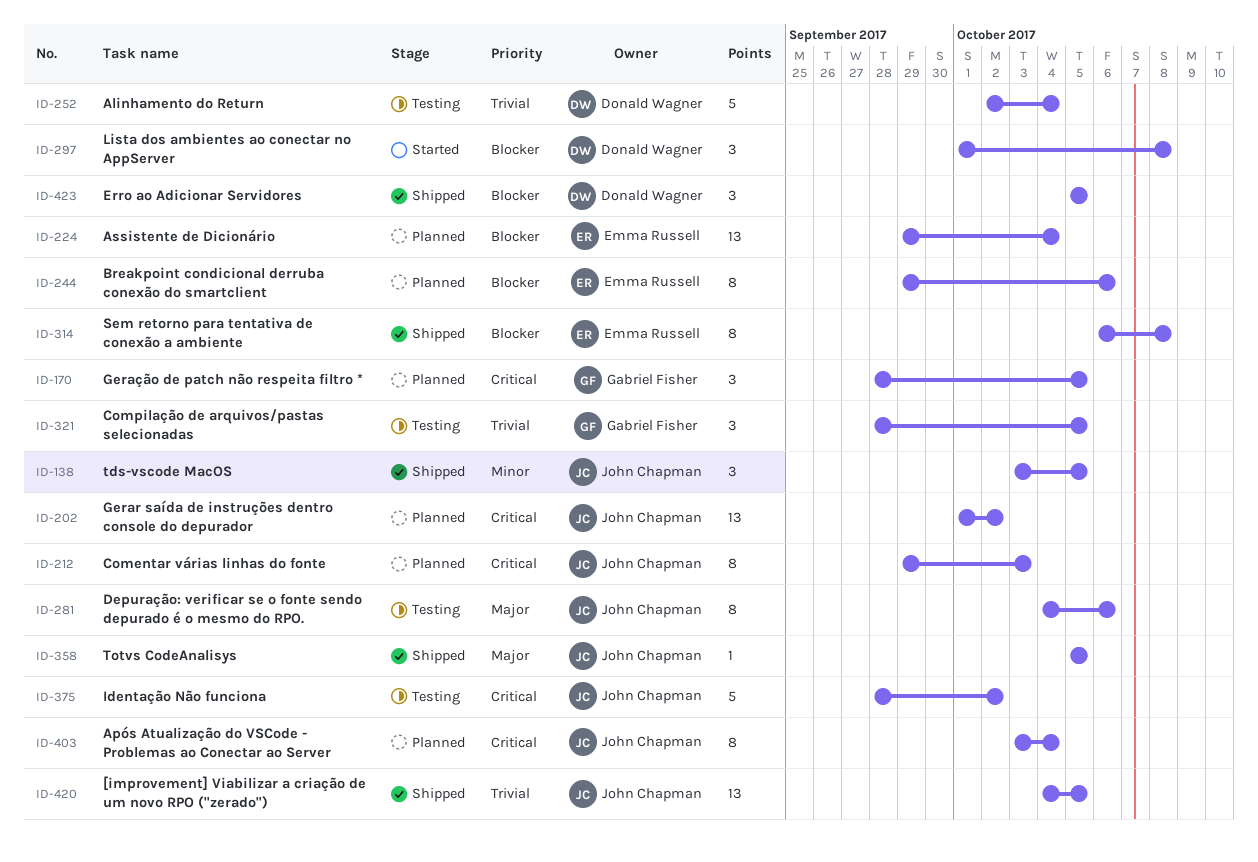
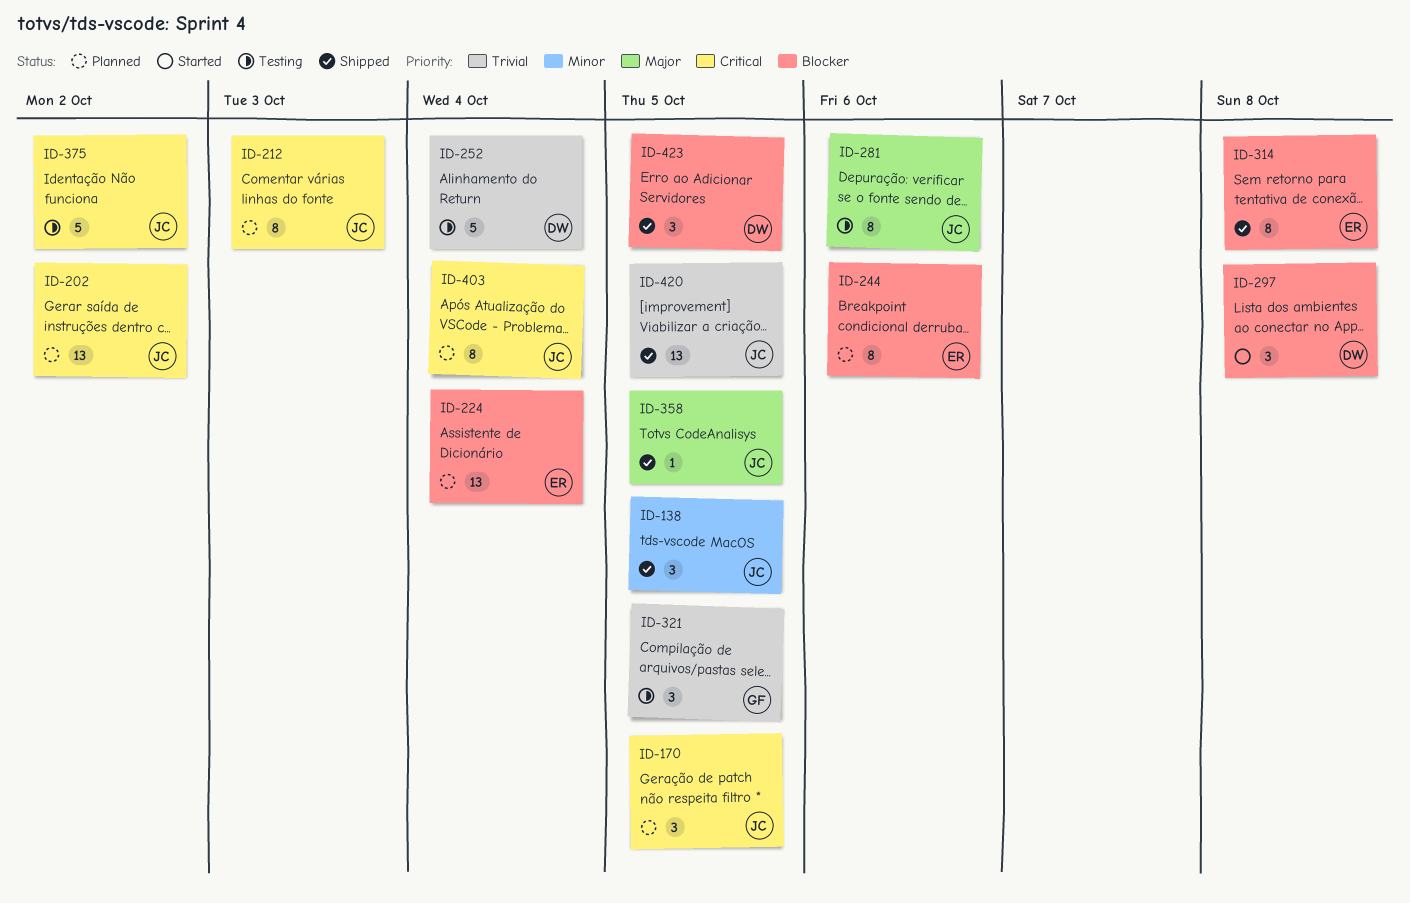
ID-170, owner: Gabriel Fisher -> John Chapman

